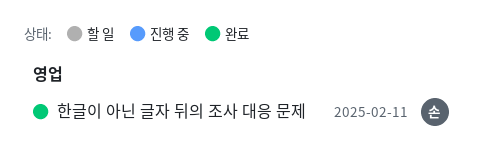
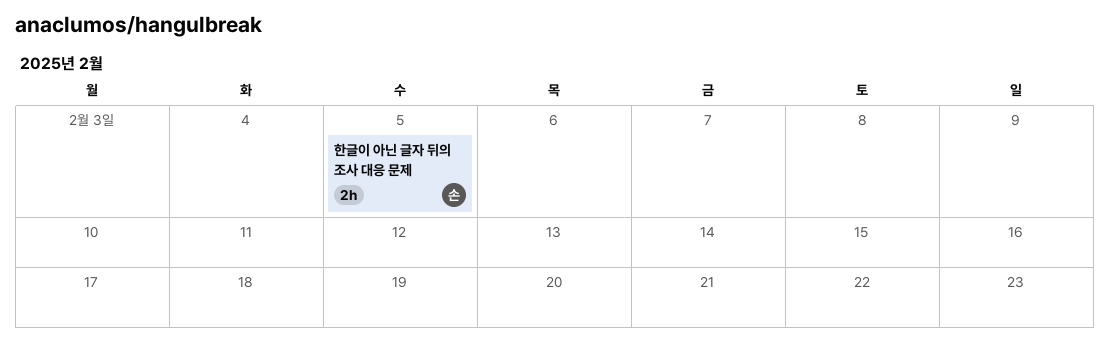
한글이 아닌 글자 뒤의 조사 대응 문제, due: Feb 11 -> Feb 5

